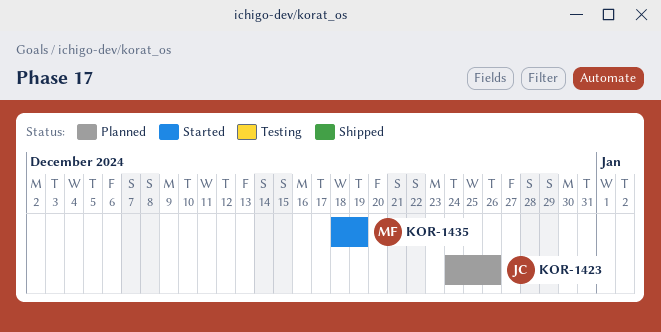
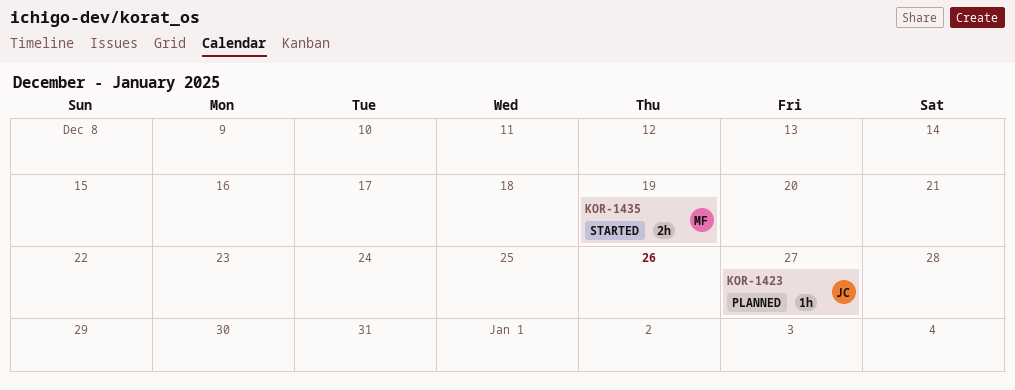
KOR-1423, due: Dec 26 -> Dec 27

